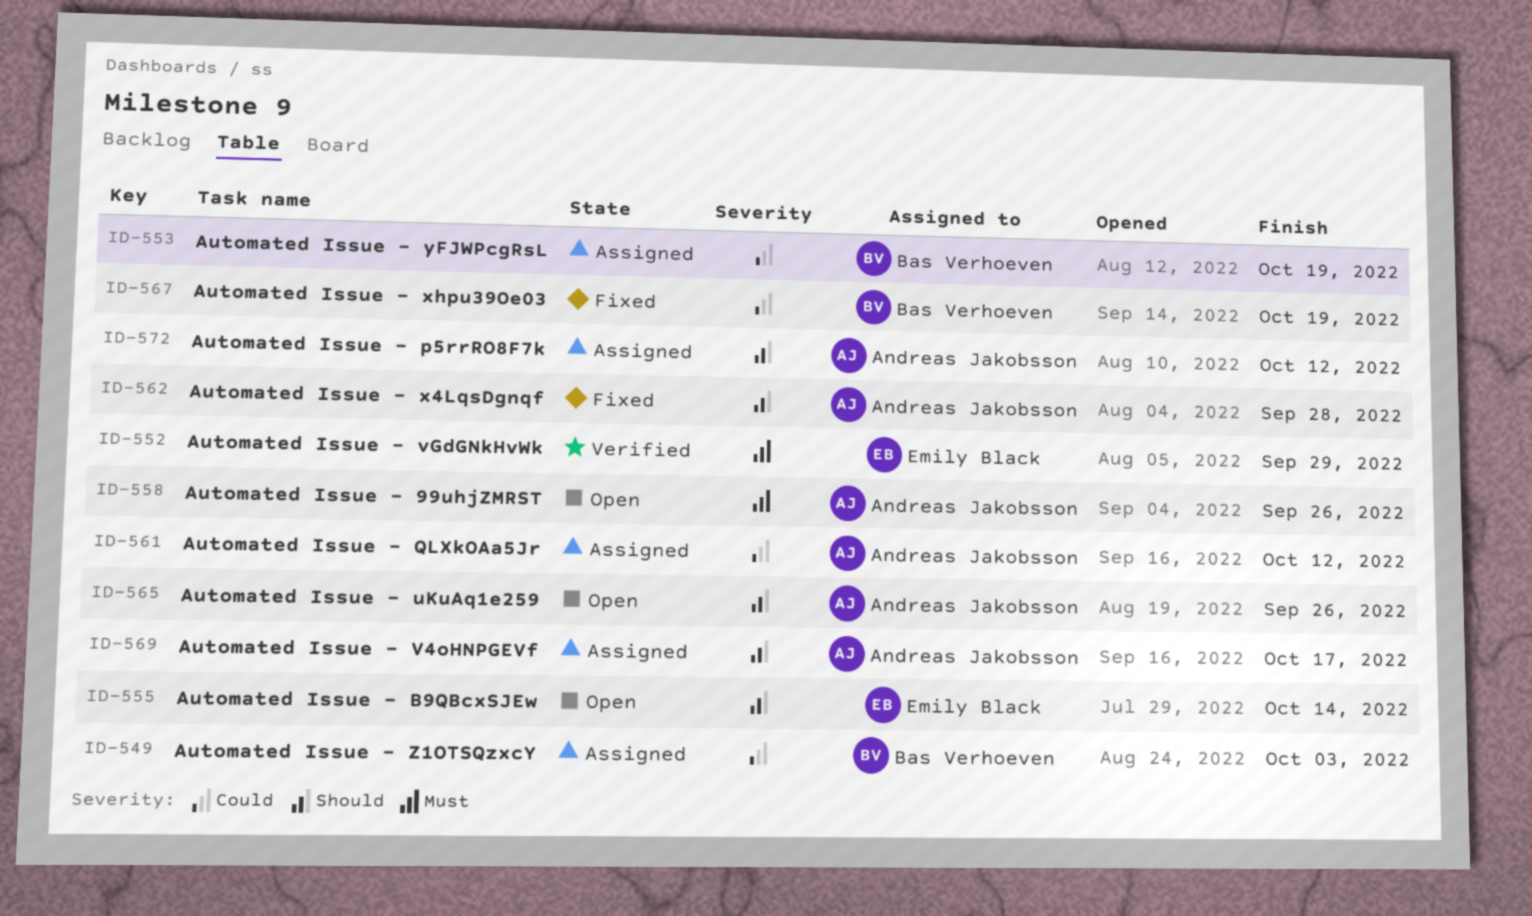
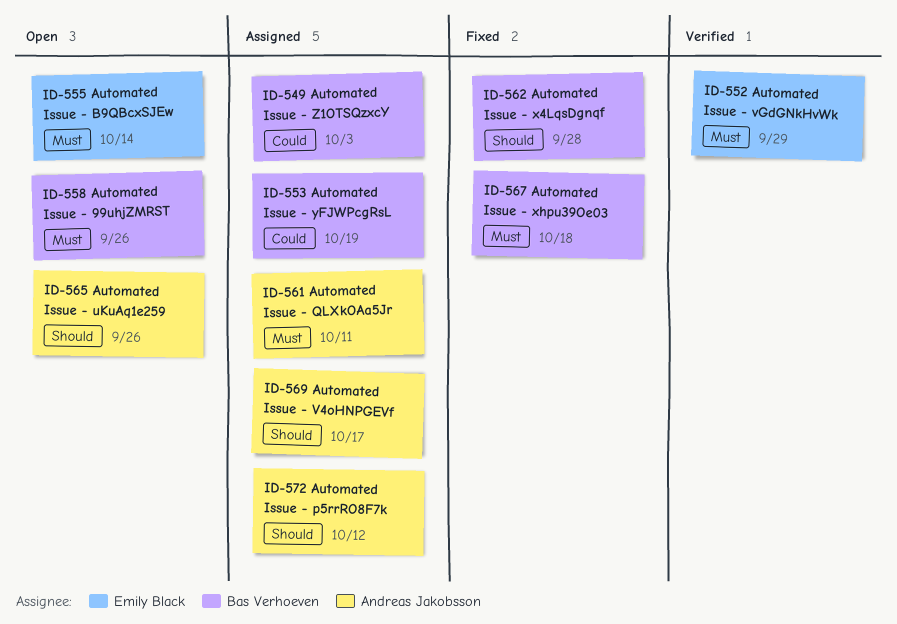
ID-555, priority: Should -> Must
ID-558, owner: Andreas Jakobsson -> Bas Verhoeven
ID-561, priority: Could -> Must
ID-561, due: Oct 12 -> Oct 11
ID-562, owner: Andreas Jakobsson -> Bas Verhoeven
ID-567, priority: Could -> Must
ID-567, due: Oct 19 -> Oct 18

